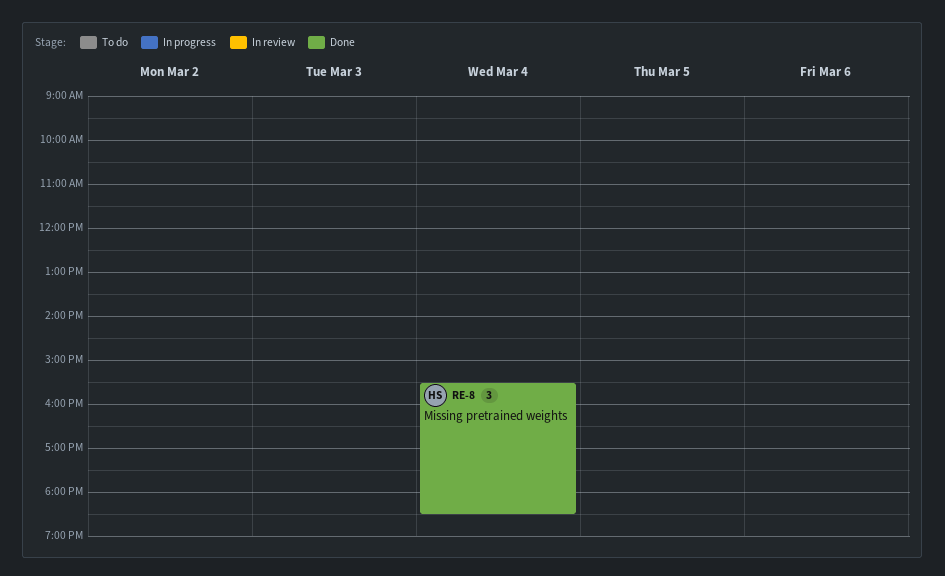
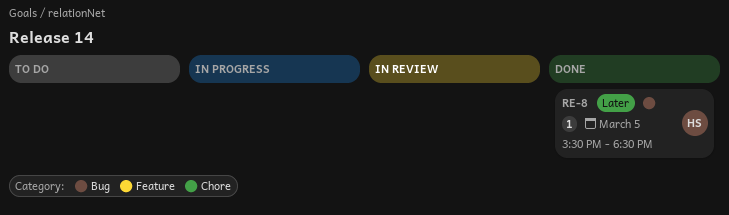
RE-8, estimate: 3 -> 1
RE-8, day: Mar 4 -> Mar 5

